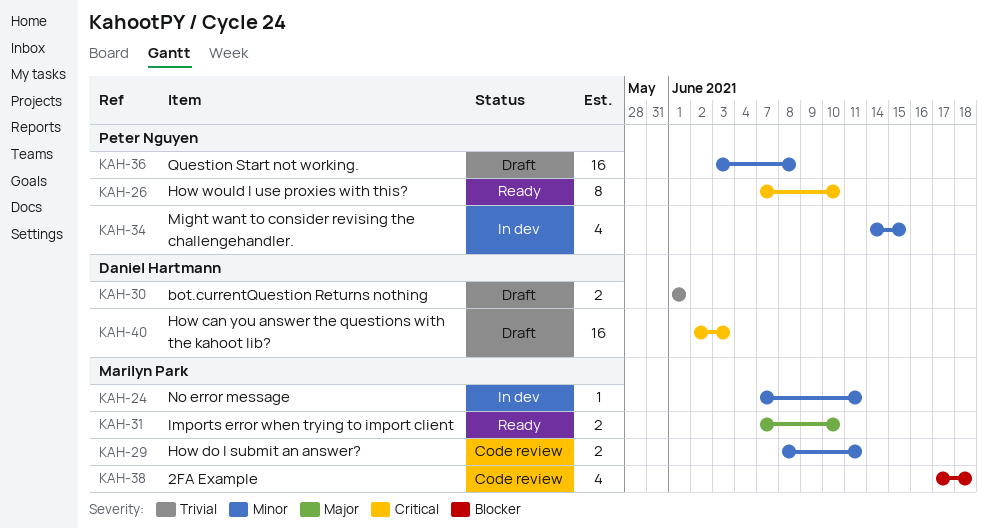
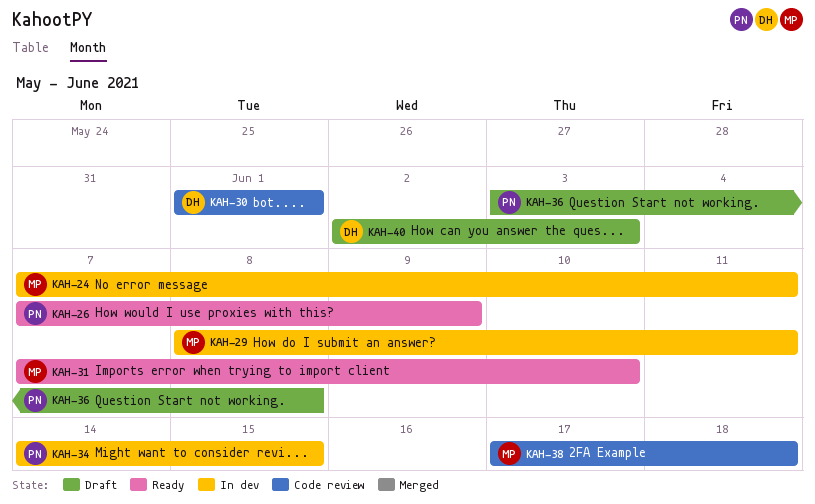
KAH-26, due: Jun 10 -> Jun 9
KAH-29, status: Code review -> In dev
KAH-30, status: Draft -> Code review

